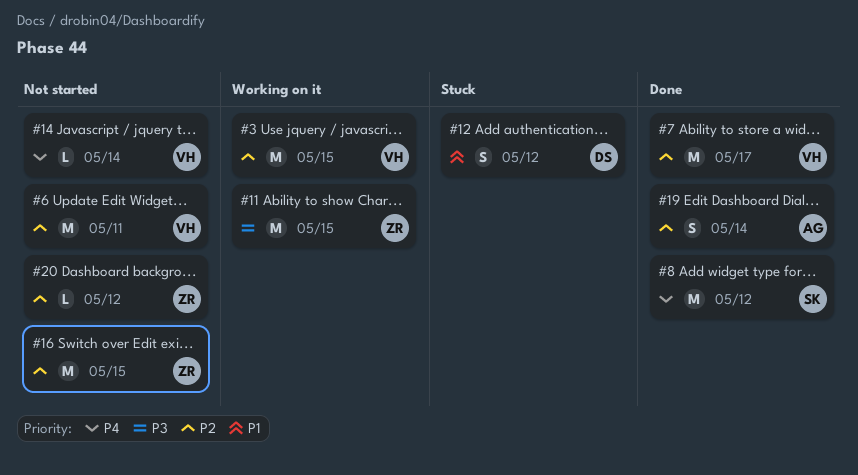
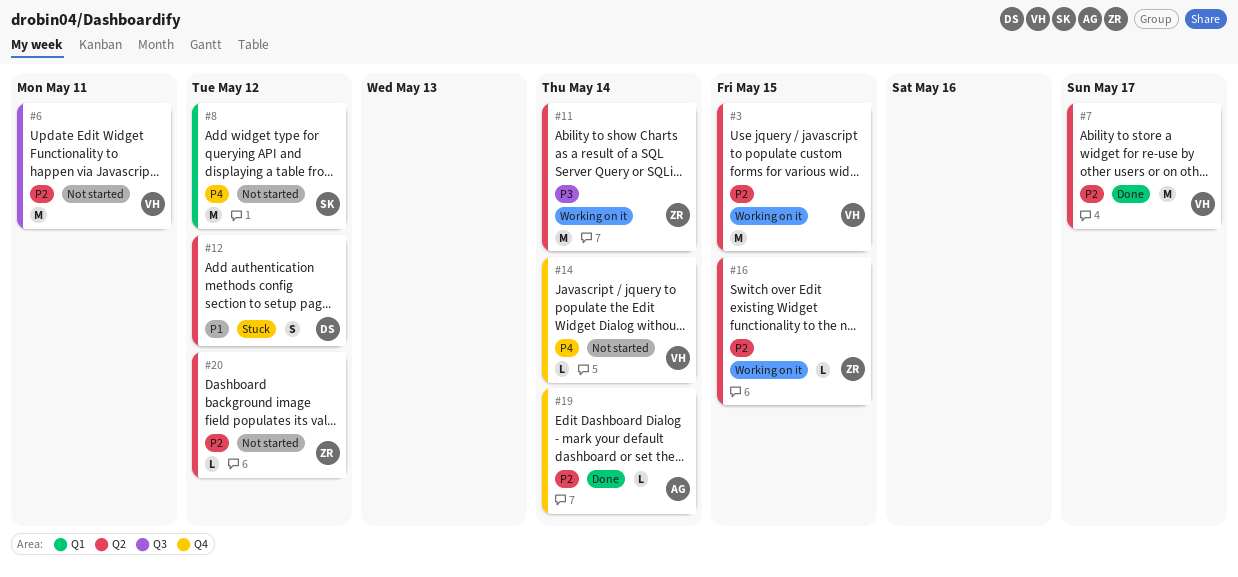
#8, status: Done -> Not started
#11, due: May 15 -> May 14
#16, status: Not started -> Working on it
#16, estimate: M -> L
#19, estimate: S -> L

